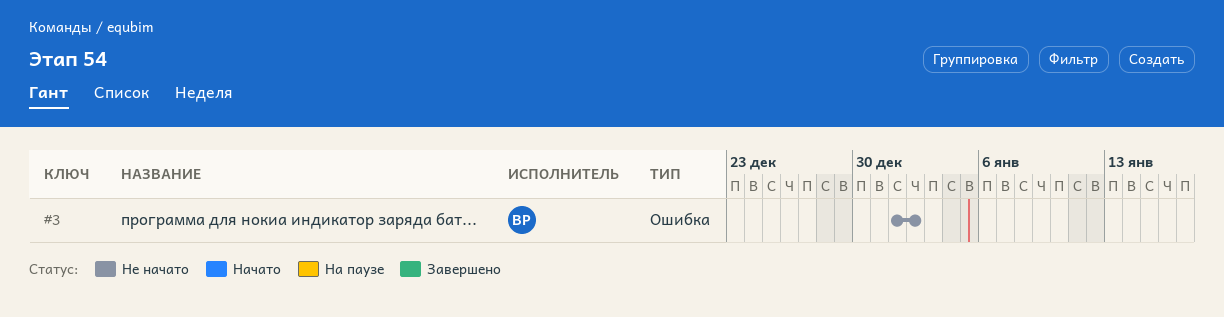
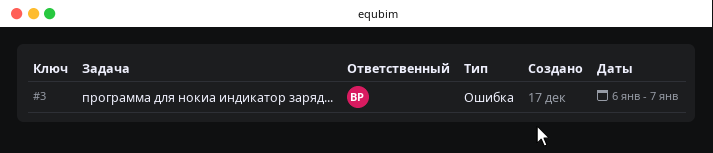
#3, start: Jan 1 -> Jan 6
#3, due: Jan 2 -> Jan 7

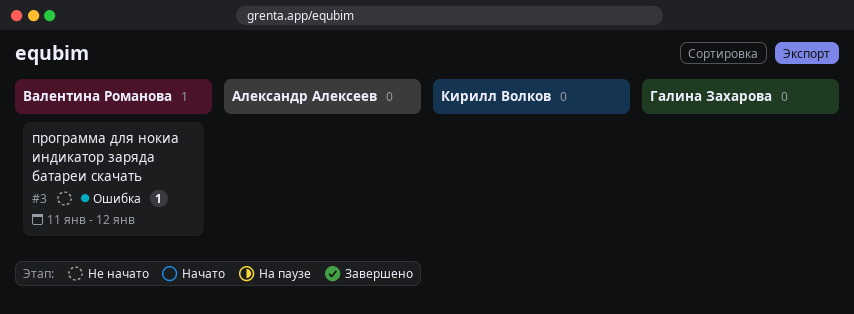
#3, start: Jan 6 -> Jan 11
#3, due: Jan 7 -> Jan 12

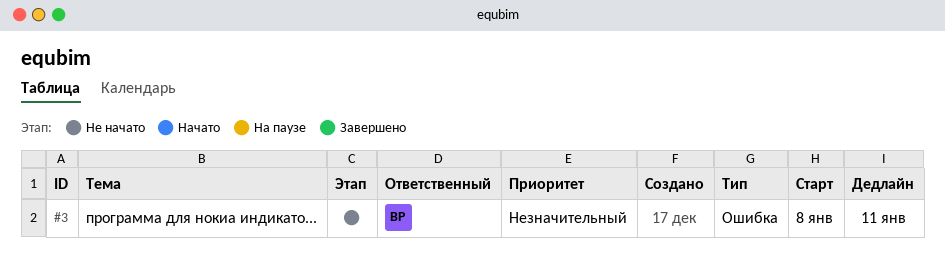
#3, start: Jan 11 -> Jan 8
#3, due: Jan 12 -> Jan 11

